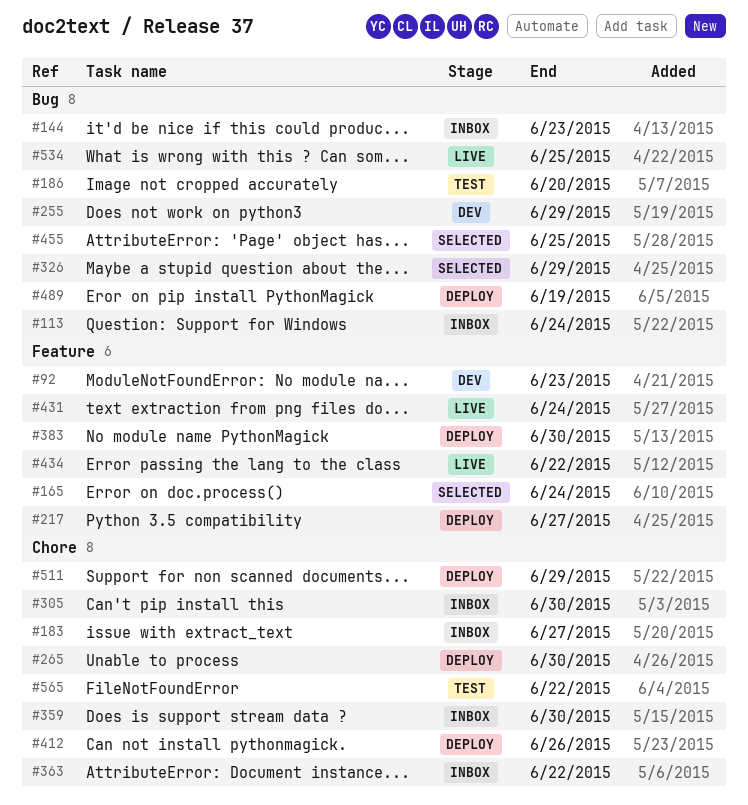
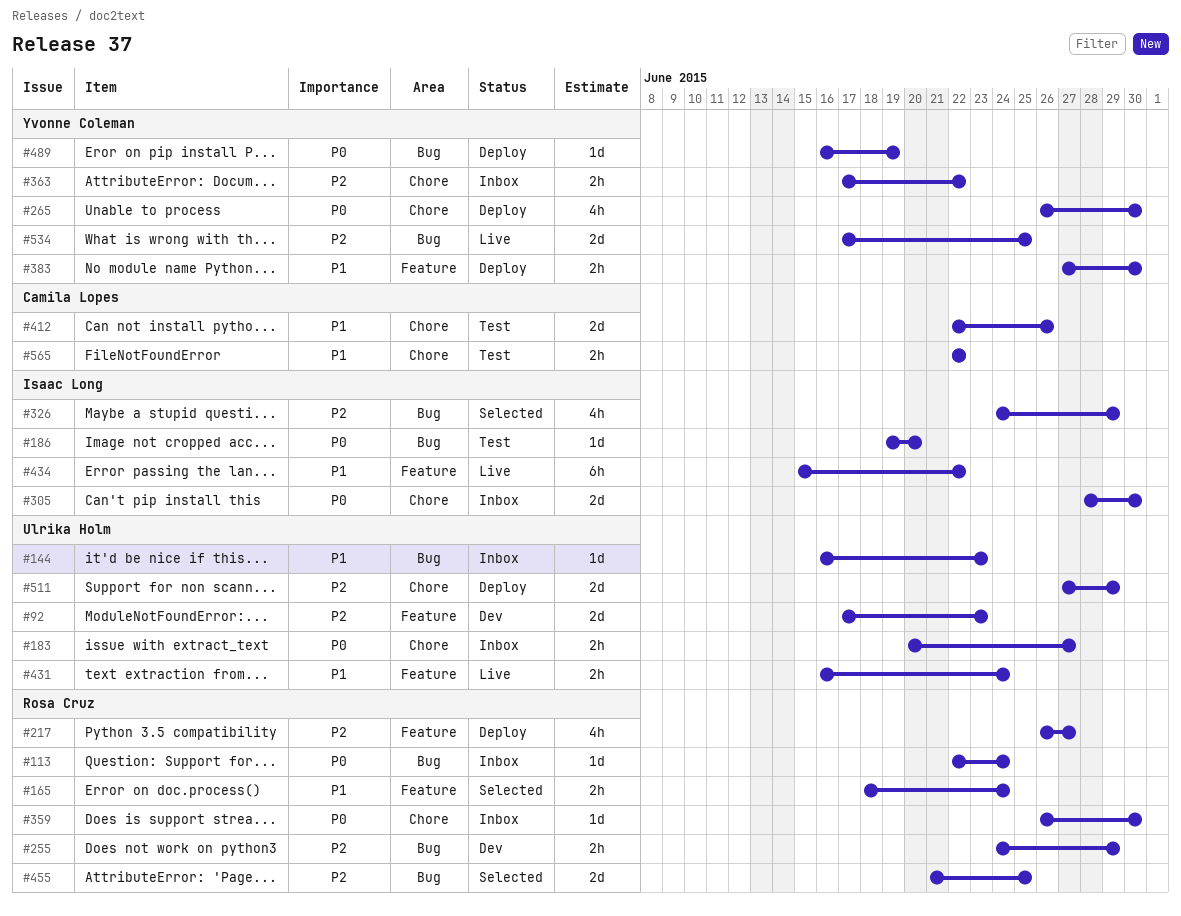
#412, status: Deploy -> Test

